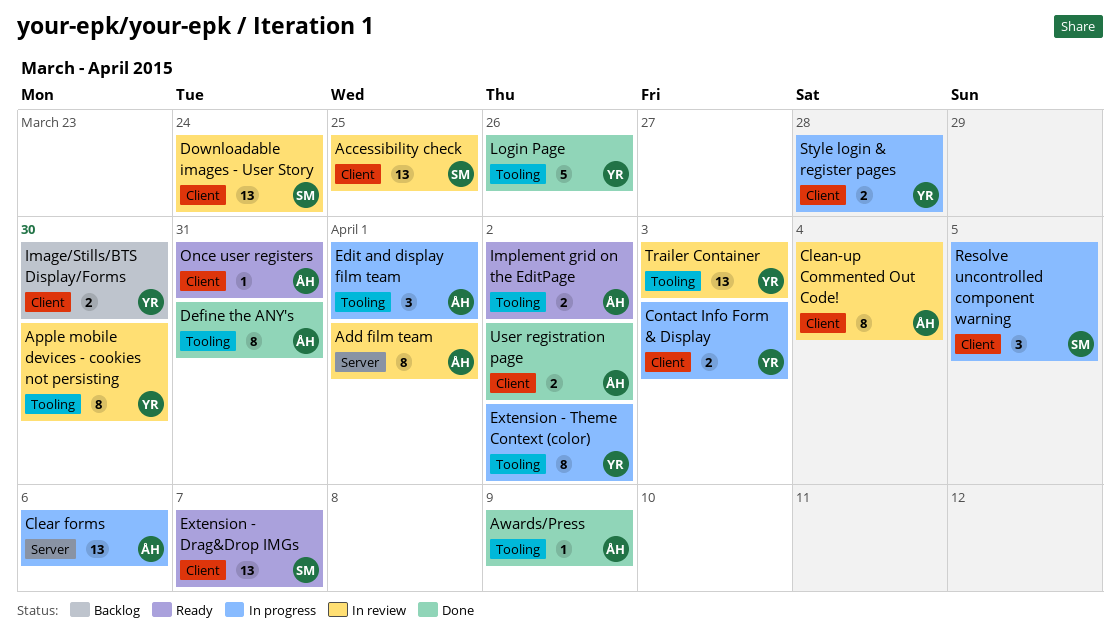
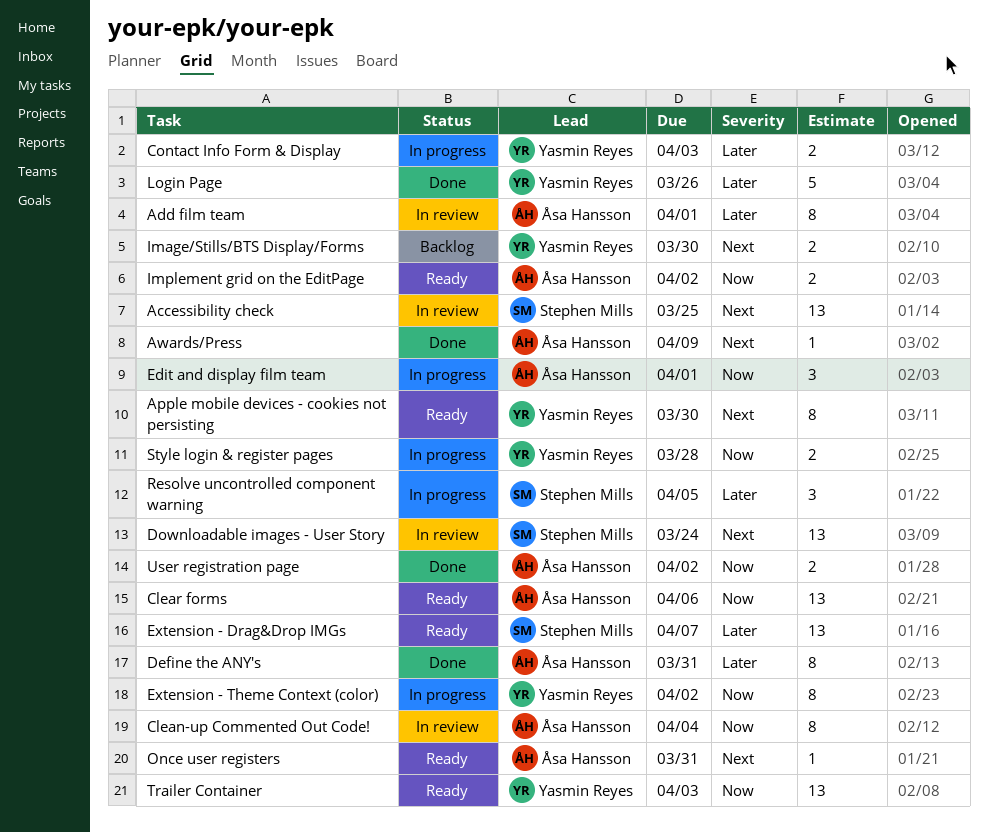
Apple mobile devices - cookies not persisting, status: In review -> Ready
Clear forms, status: In progress -> Ready
Trailer Container, status: In review -> Ready

